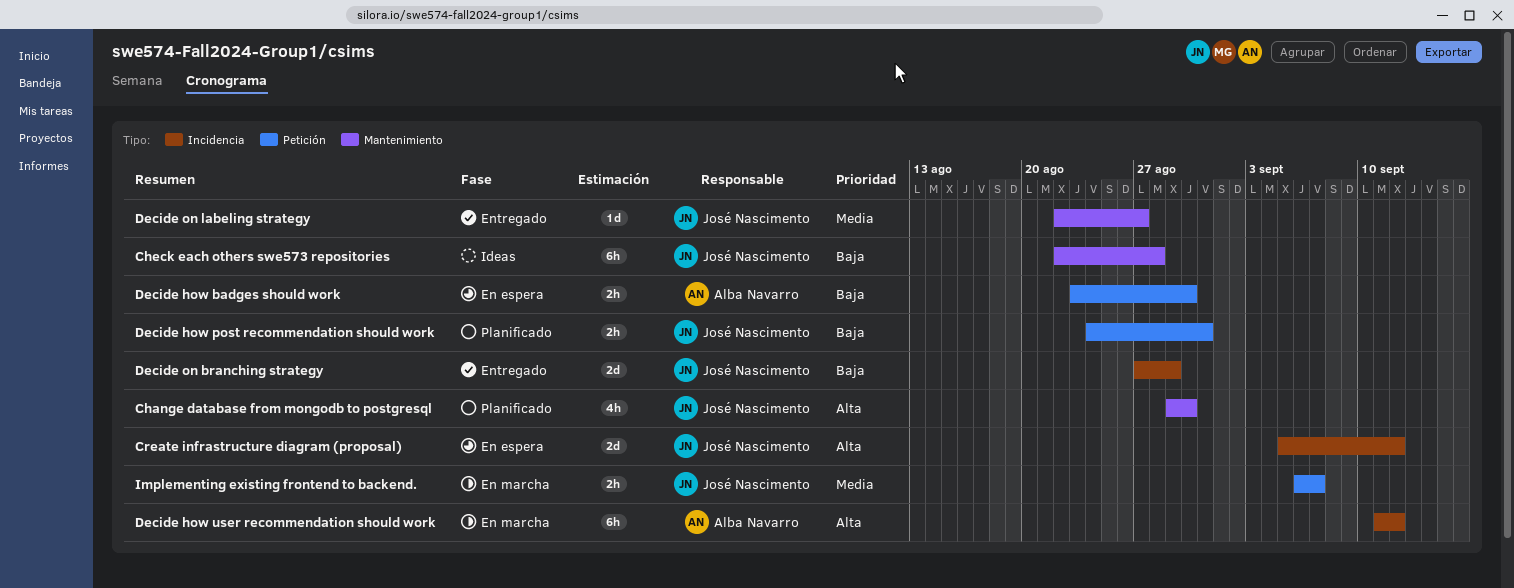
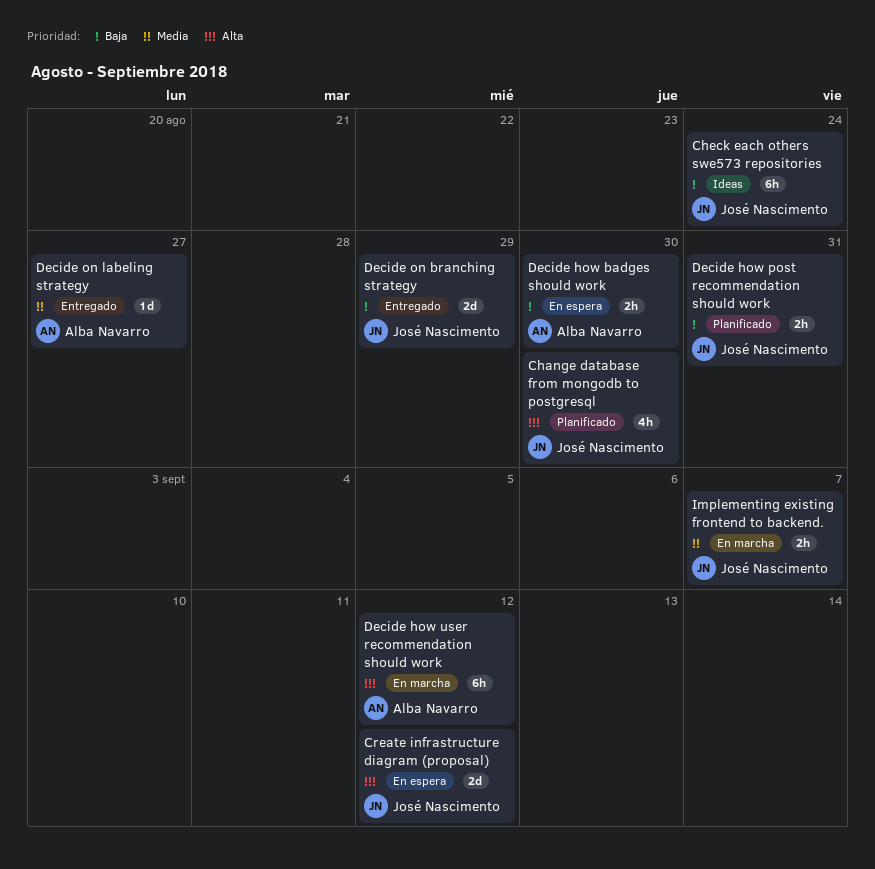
Check each others swe573 repositories, due: Aug 28 -> Aug 24
Decide on labeling strategy, owner: José Nascimento -> Alba Navarro

